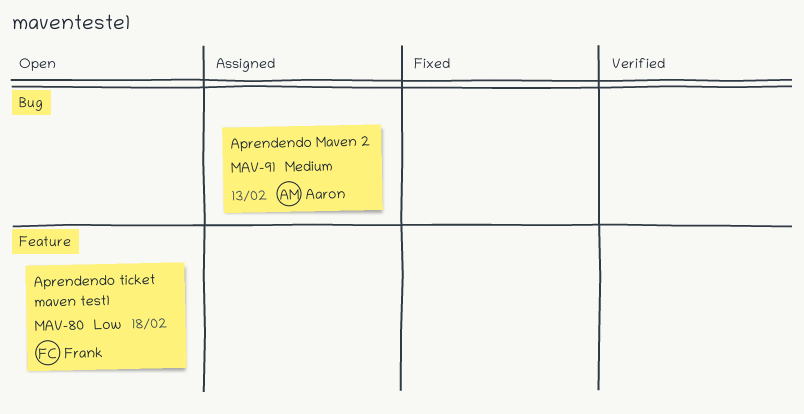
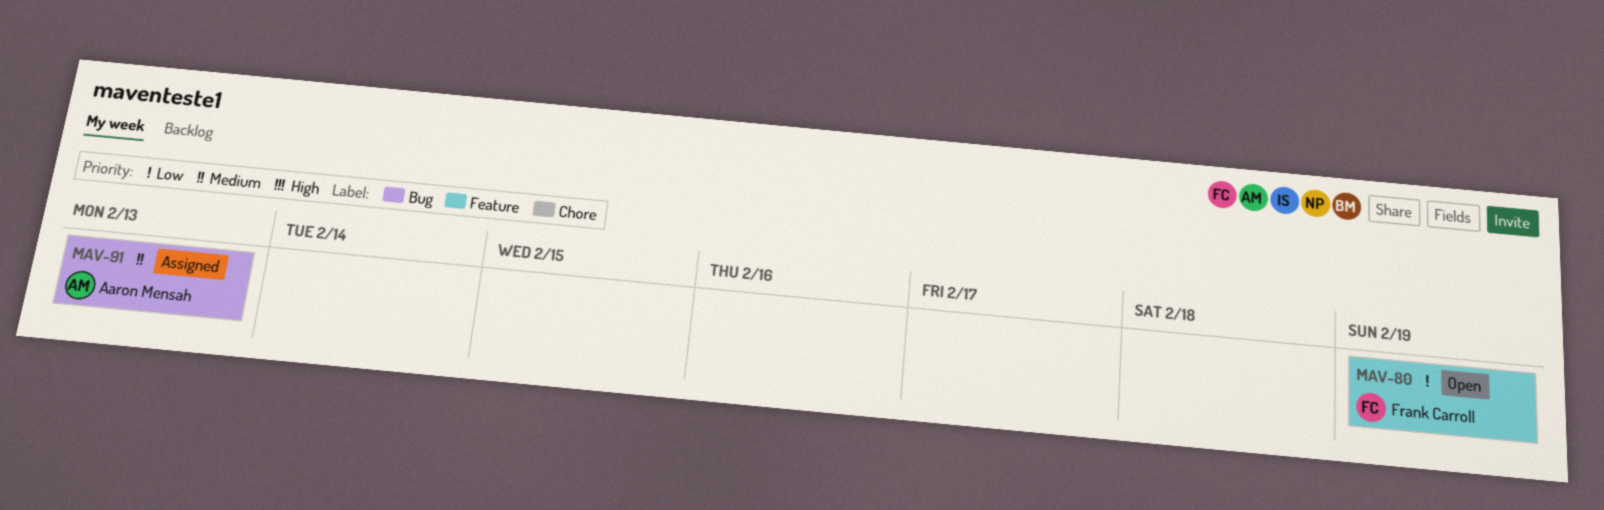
MAV-80, due: Feb 18 -> Feb 19

